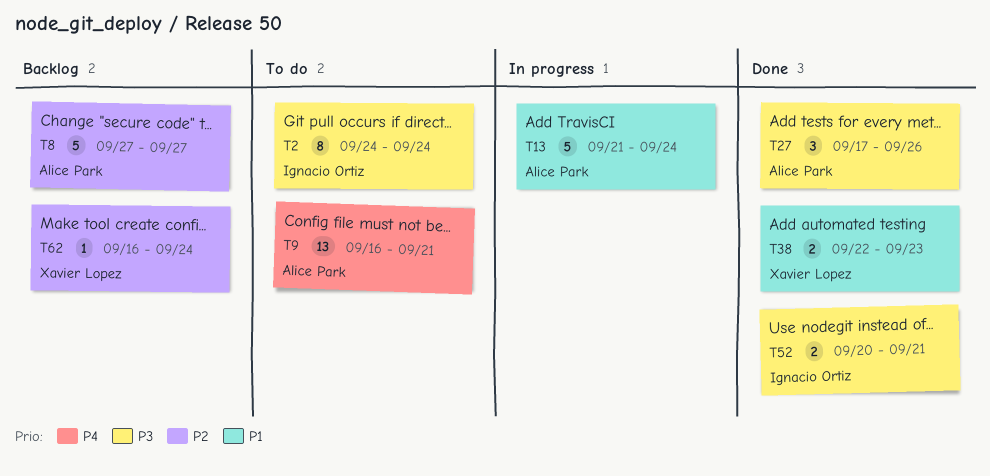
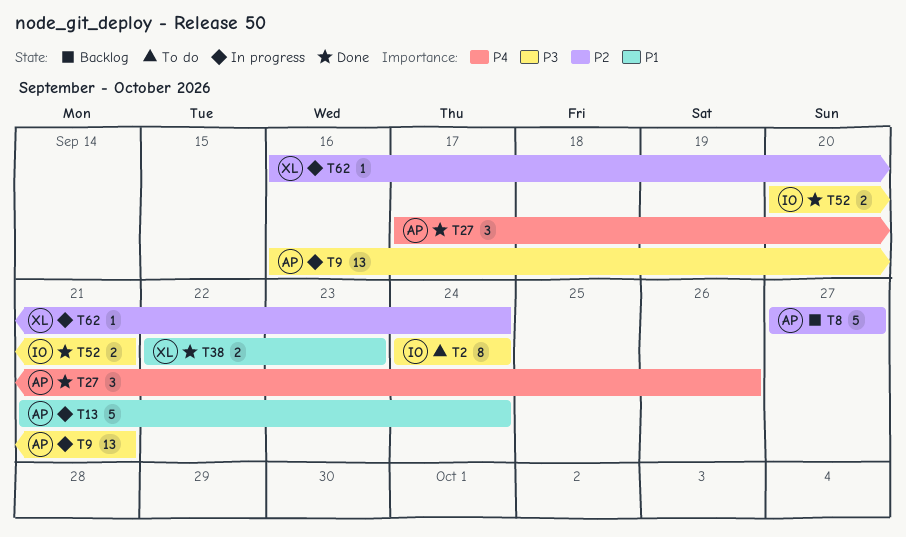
T9, status: To do -> In progress
T9, priority: P4 -> P3
T27, priority: P3 -> P4
T62, status: Backlog -> In progress

